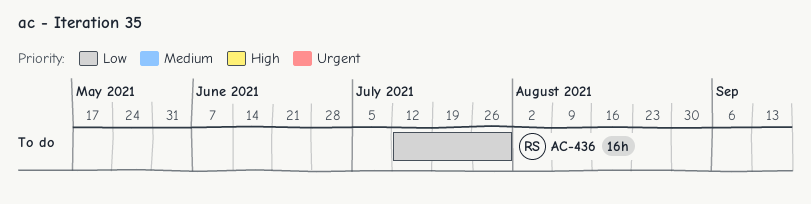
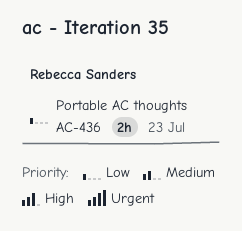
AC-436, estimate: 16h -> 2h
AC-436, due: Jul 30 -> Jul 23

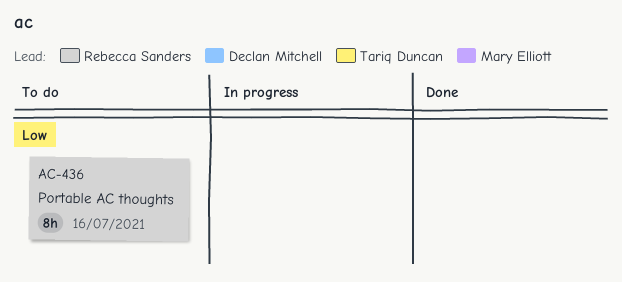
AC-436, estimate: 2h -> 8h
AC-436, due: Jul 23 -> Jul 16

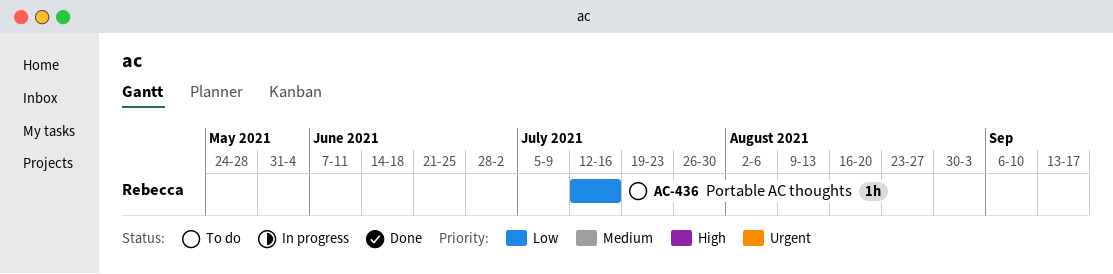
AC-436, estimate: 8h -> 1h

